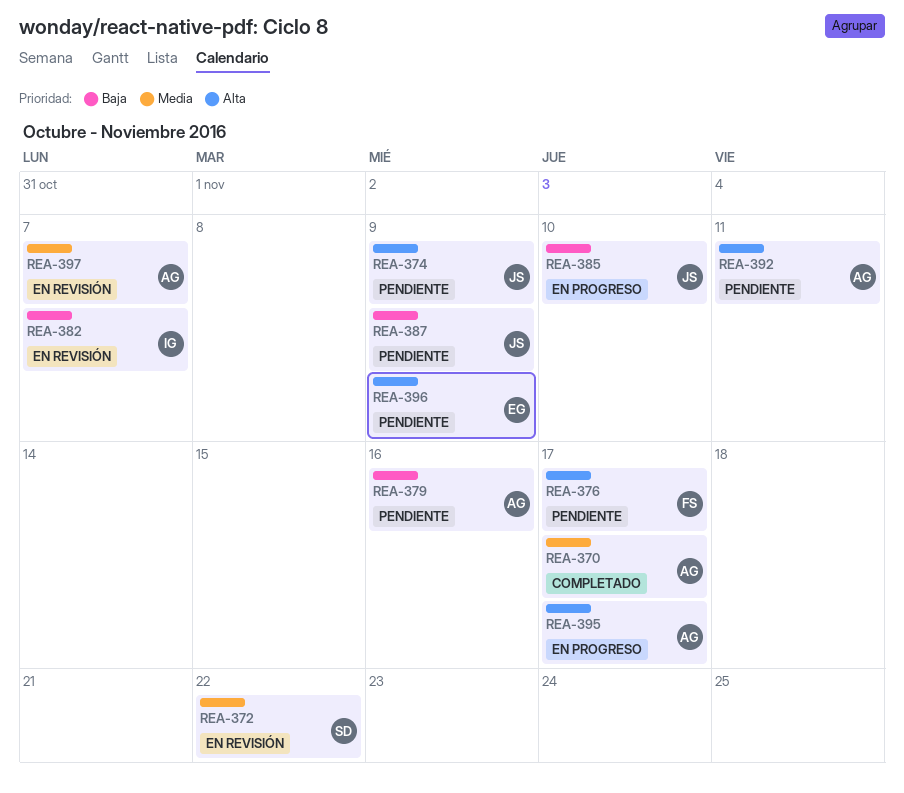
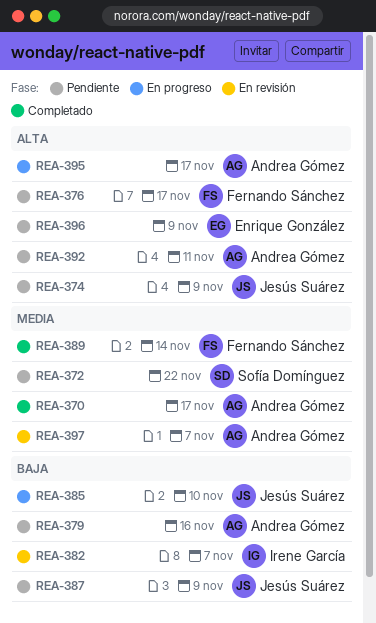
REA-372, status: En revisión -> Pendiente
REA-389: none -> present

